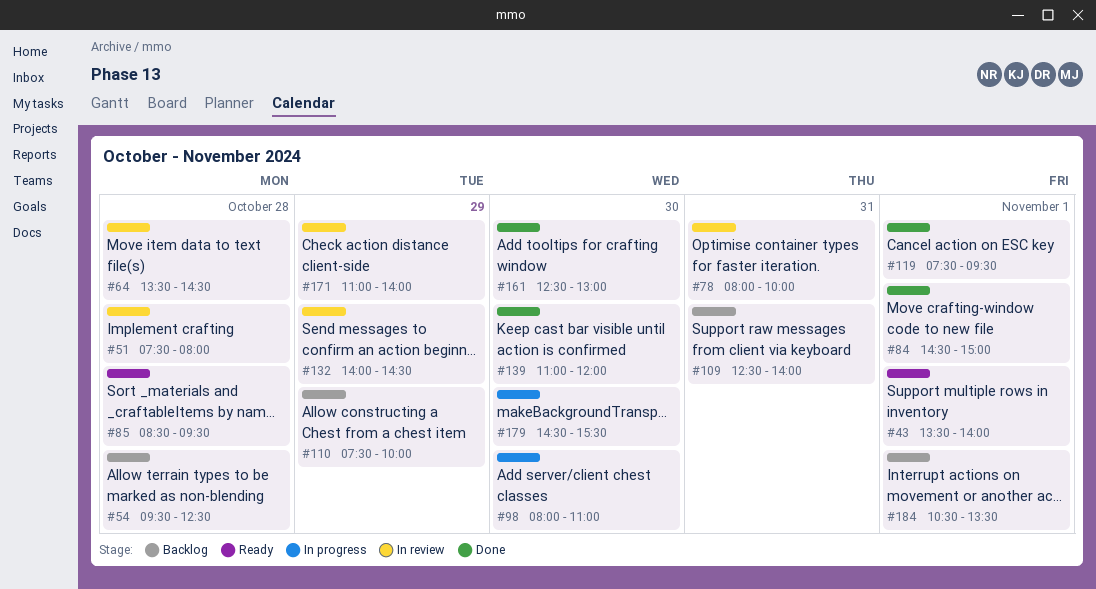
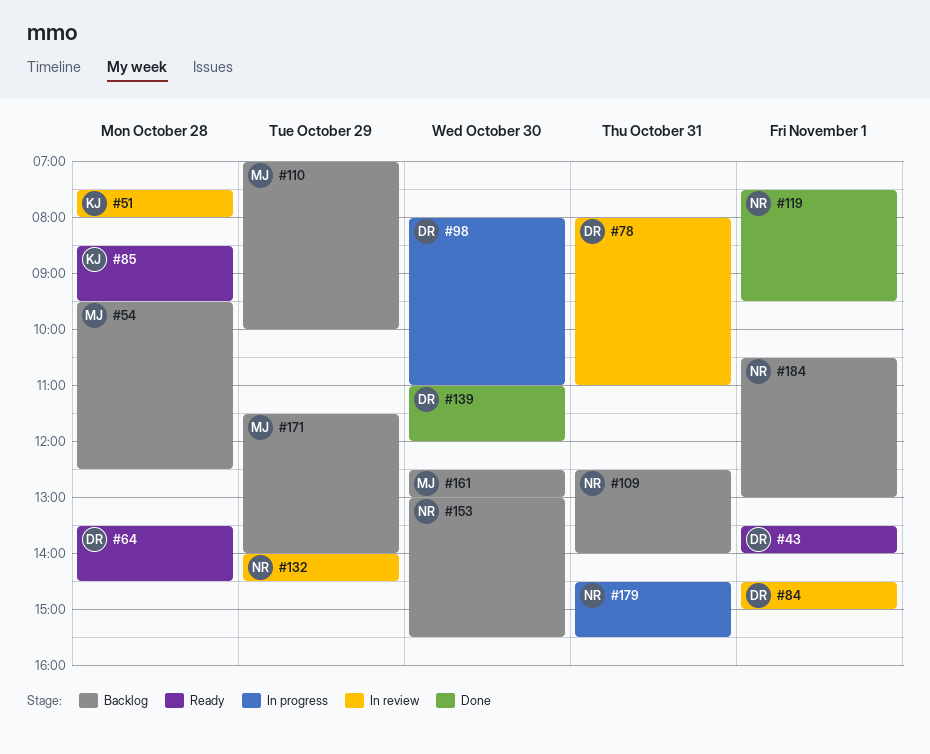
#64, status: In review -> Ready
#78, ends: 10:00 -> 11:00
#84, status: Done -> In review
#110, begins: 07:30 -> 07:00
#153: none -> present
#161, status: Done -> Backlog
#171, status: In review -> Backlog
#171, begins: 11:00 -> 11:30
#179, day: Oct 30 -> Oct 31
#184, ends: 13:30 -> 13:00

